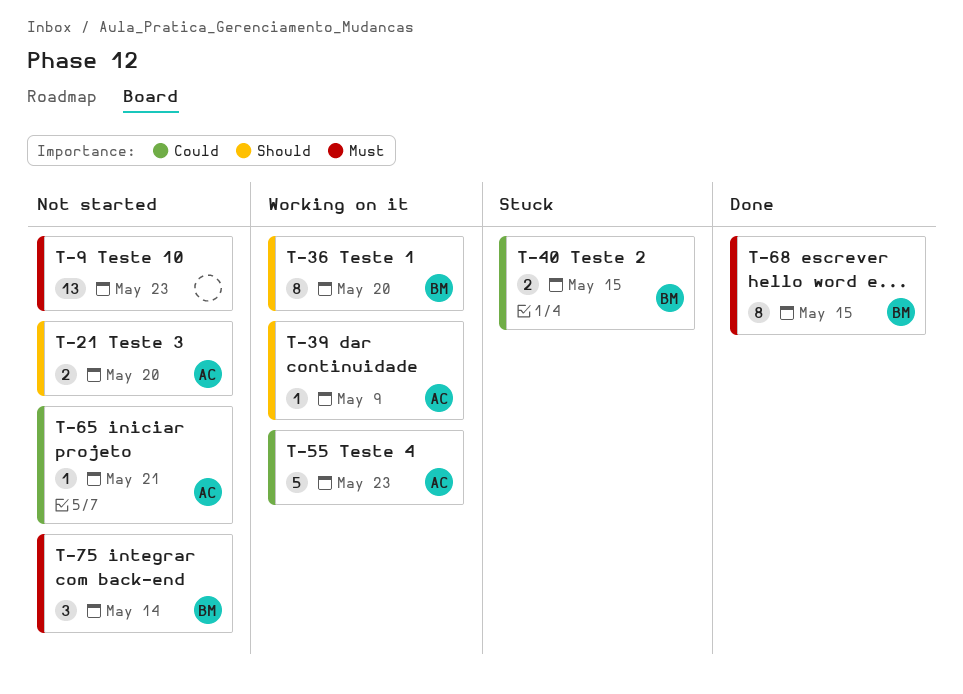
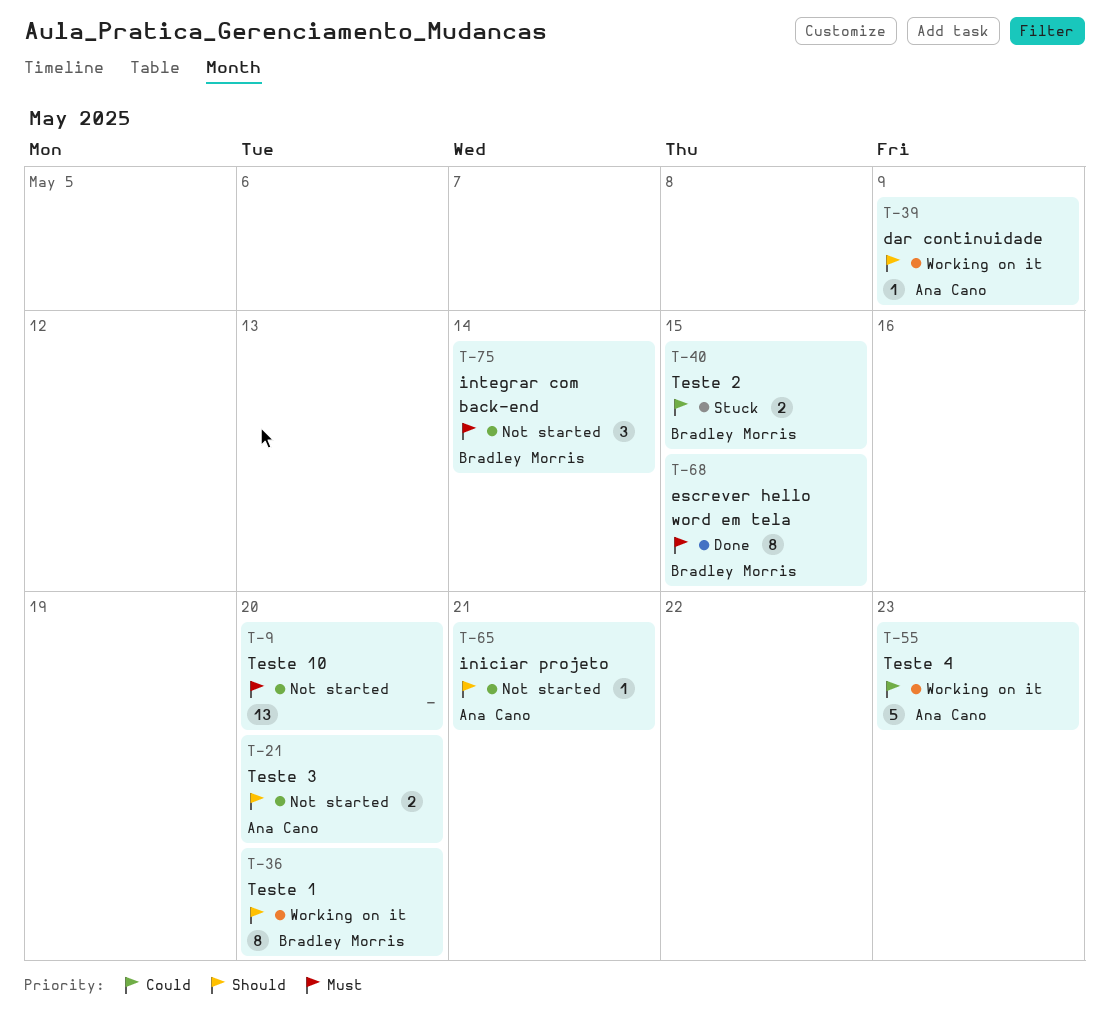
T-9, due: May 23 -> May 20
T-65, priority: Could -> Should

